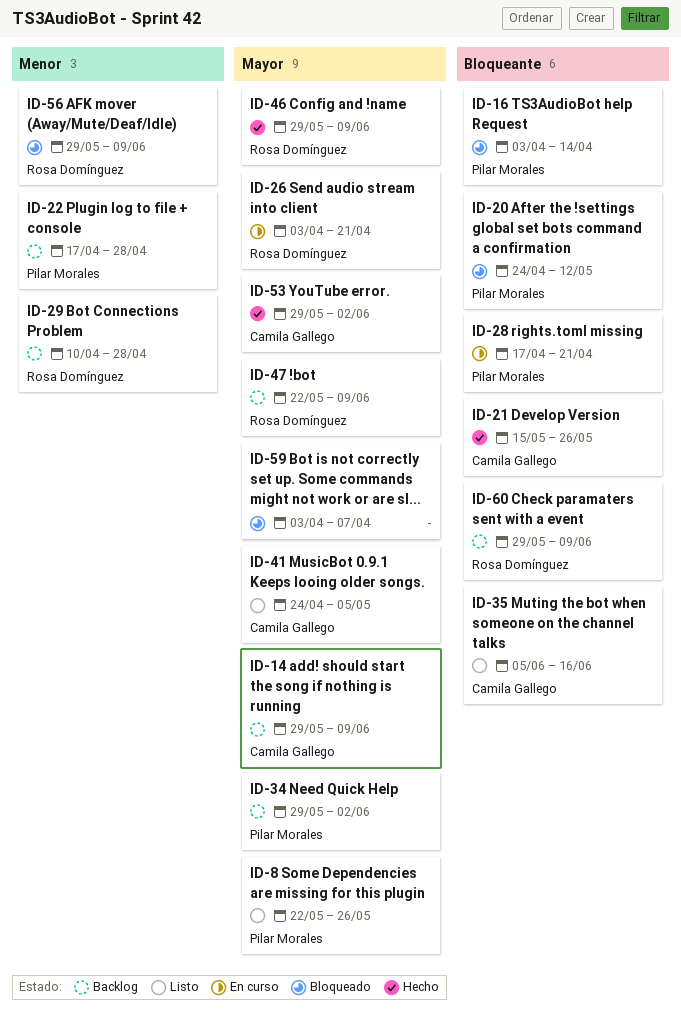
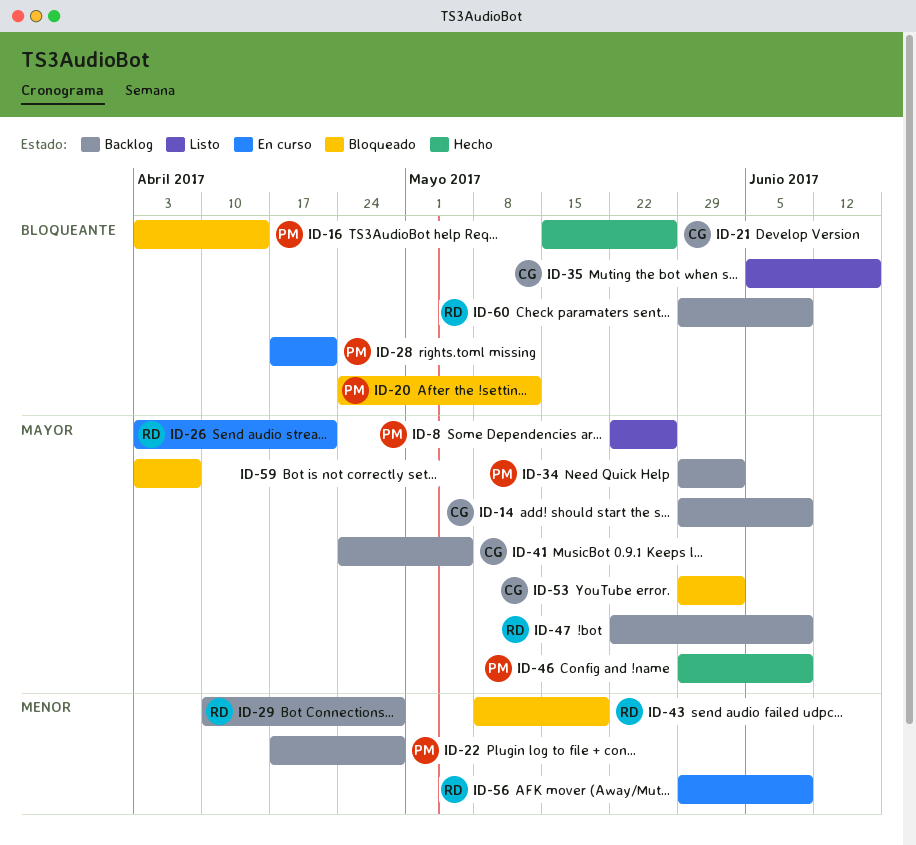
ID-41, status: Listo -> Backlog
ID-43: none -> present
ID-46, owner: Rosa Domínguez -> Pilar Morales
ID-53, status: Hecho -> Bloqueado
ID-56, status: Bloqueado -> En curso

